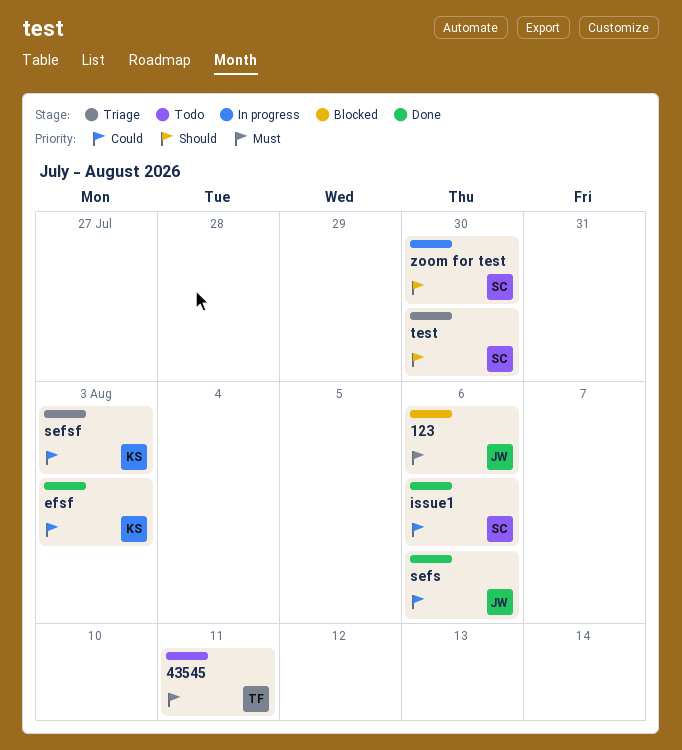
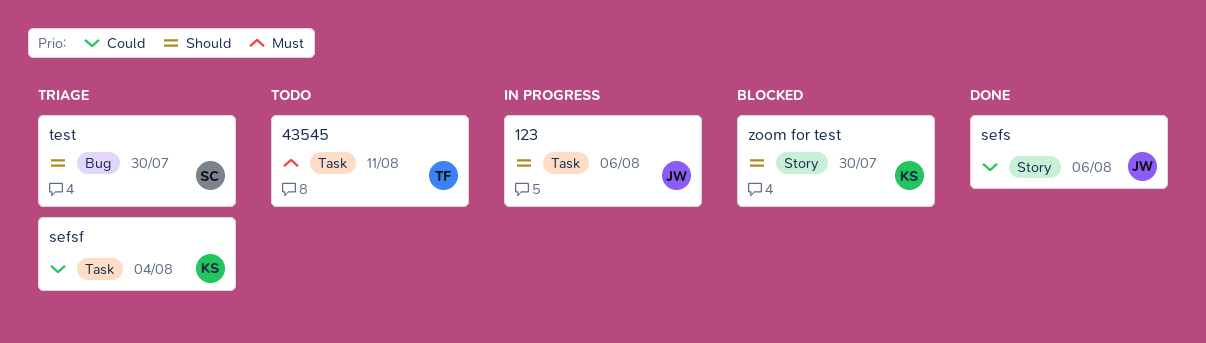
123, status: Blocked -> In progress
123, priority: Must -> Should
efsf: present -> none
issue1: present -> none
sefsf, due: Aug 3 -> Aug 4
zoom for test, status: In progress -> Blocked
zoom for test, owner: SC -> KS

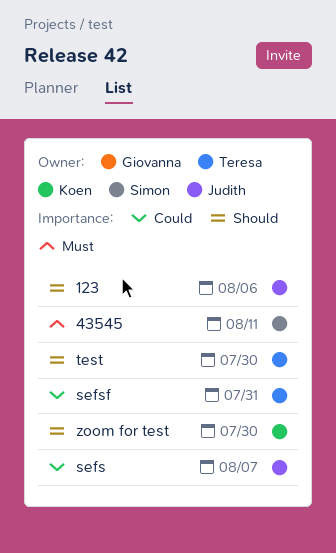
43545, owner: Teresa -> Simon
sefs, due: Aug 6 -> Aug 7
sefsf, owner: Koen -> Teresa
sefsf, due: Aug 4 -> Jul 31
test, owner: Simon -> Teresa

